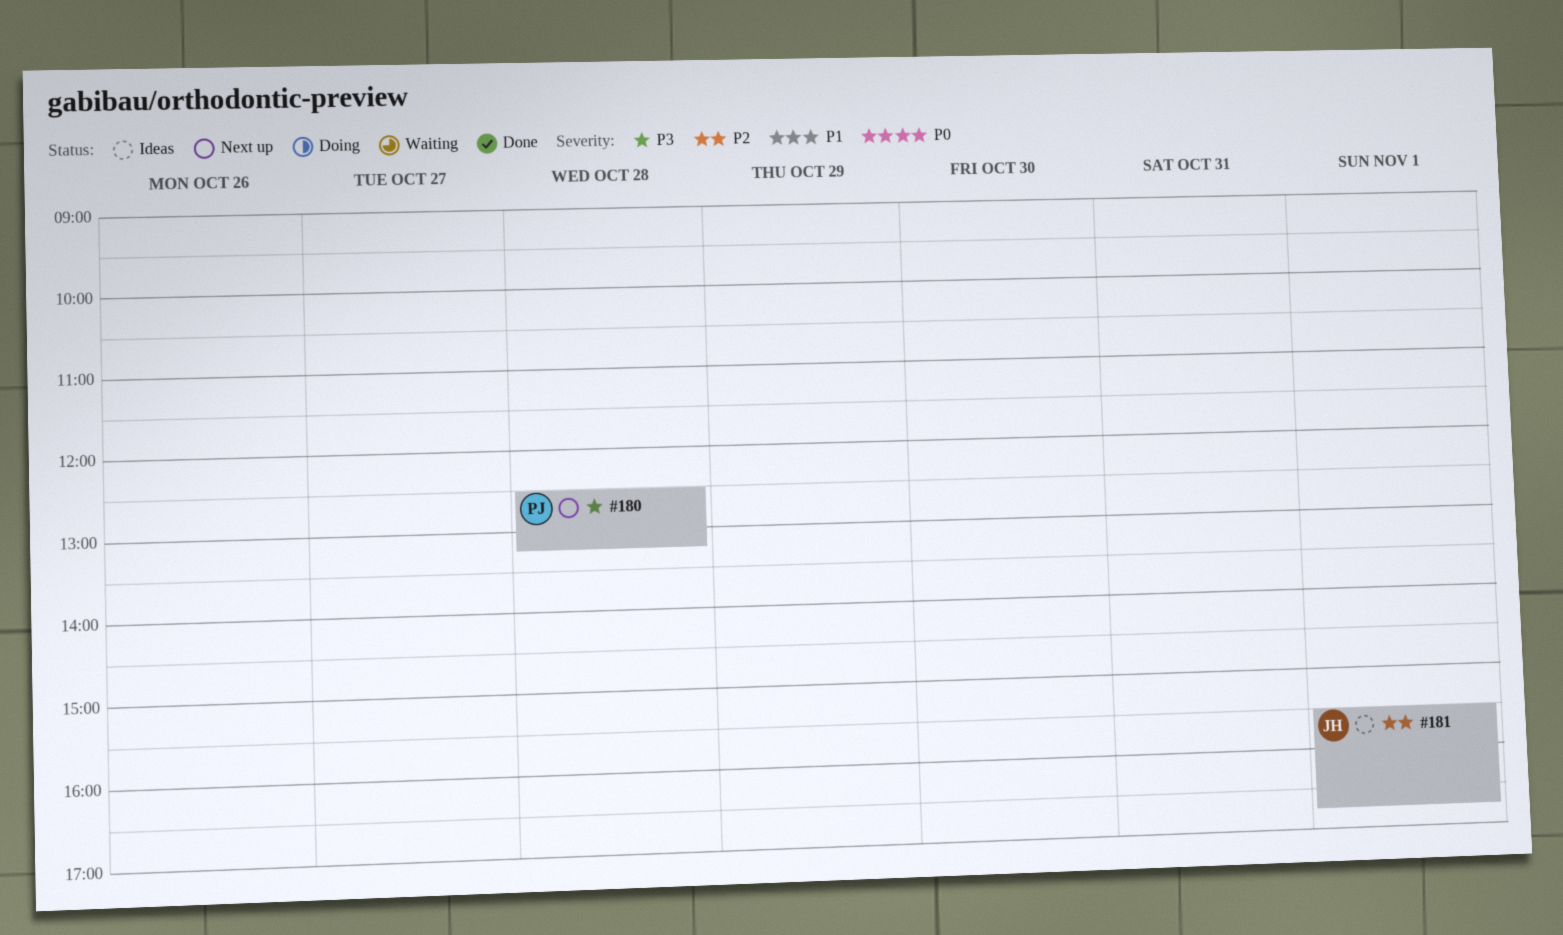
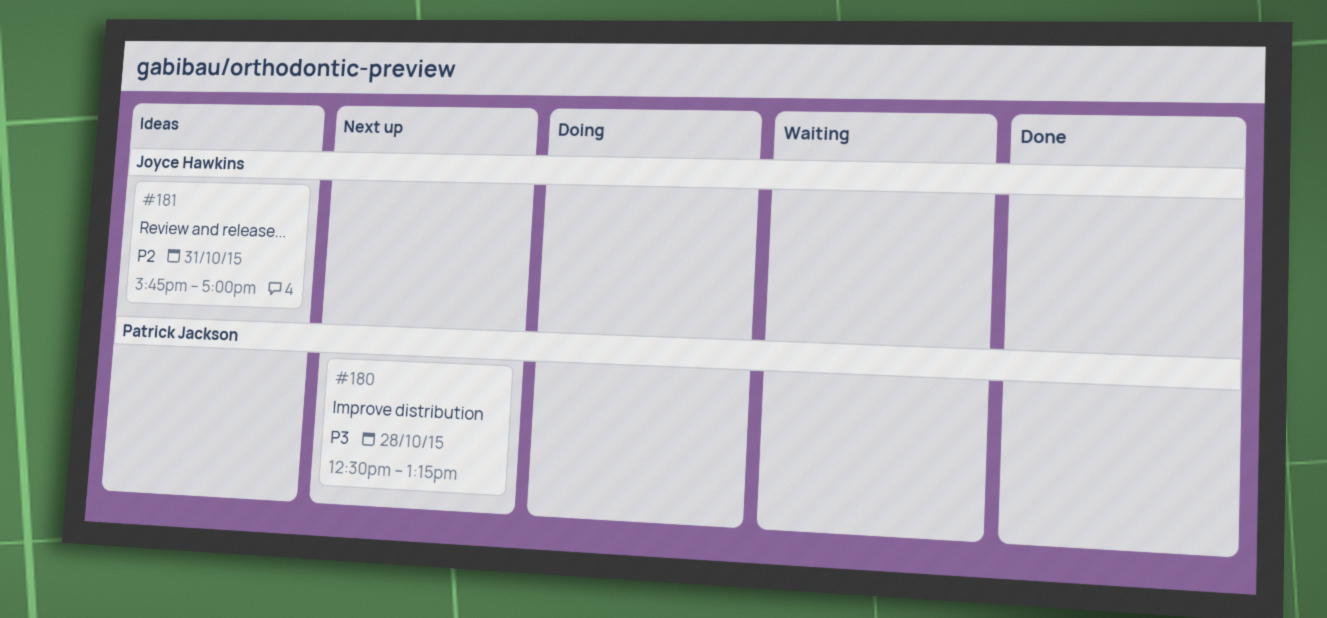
#181, day: Nov 1 -> Oct 31
#181, begins: 15:30 -> 15:45
#181, ends: 16:45 -> 17:00

